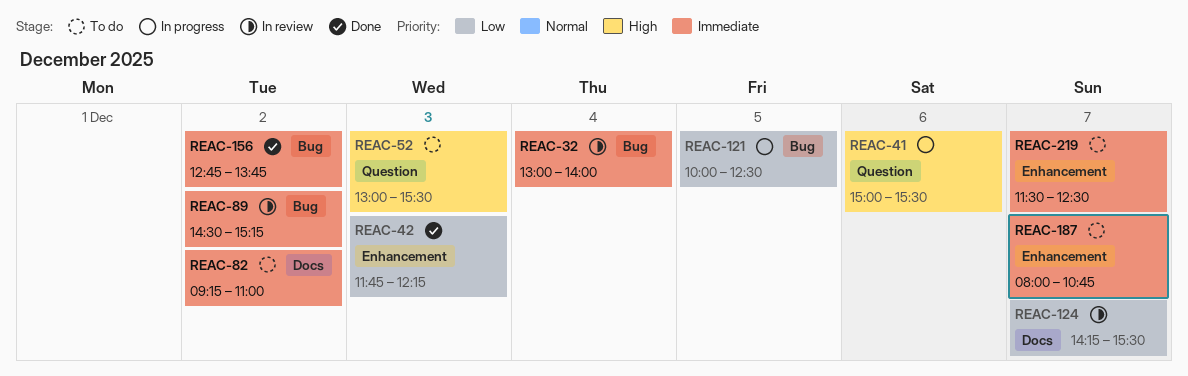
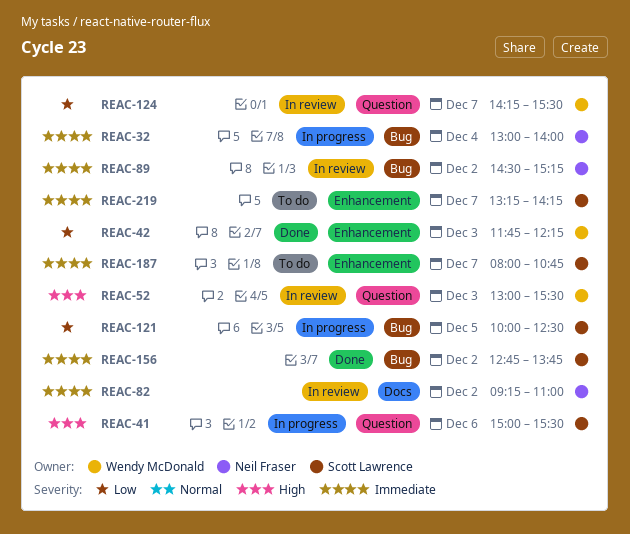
REAC-32, status: In review -> In progress
REAC-52, status: To do -> In review
REAC-82, status: To do -> In review
REAC-124, label: Docs -> Question
REAC-219, begins: 11:30 -> 13:15
REAC-219, ends: 12:30 -> 14:15

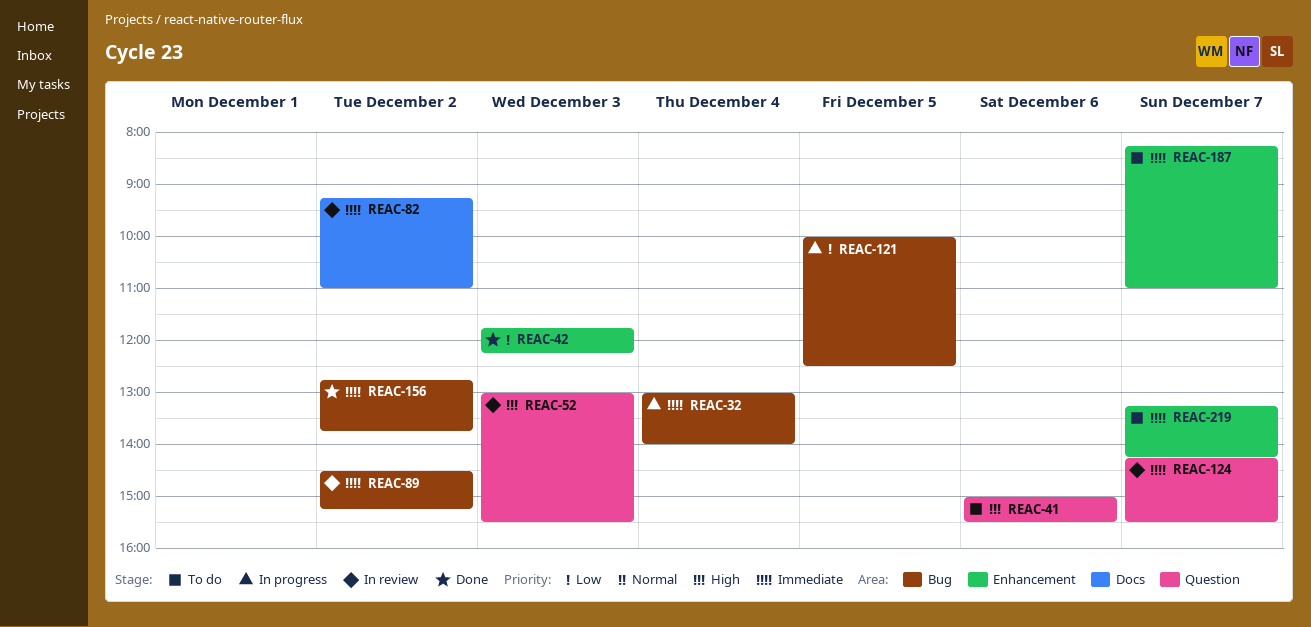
REAC-41, status: In progress -> To do
REAC-124, priority: Low -> Immediate
REAC-187, begins: 08:00 -> 08:15
REAC-187, ends: 10:45 -> 11:00

